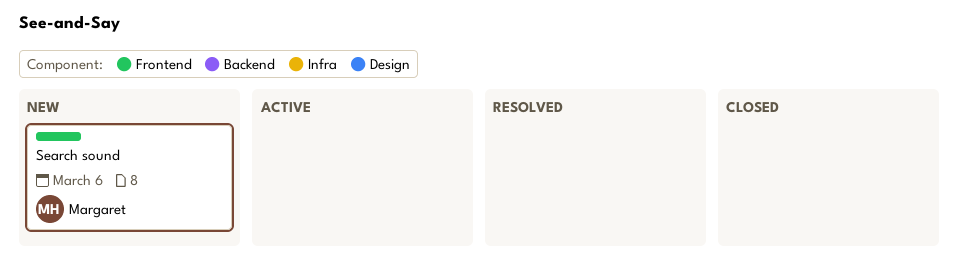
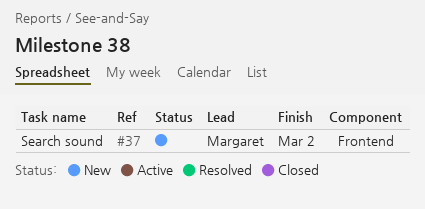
Search sound, due: Mar 6 -> Mar 2

